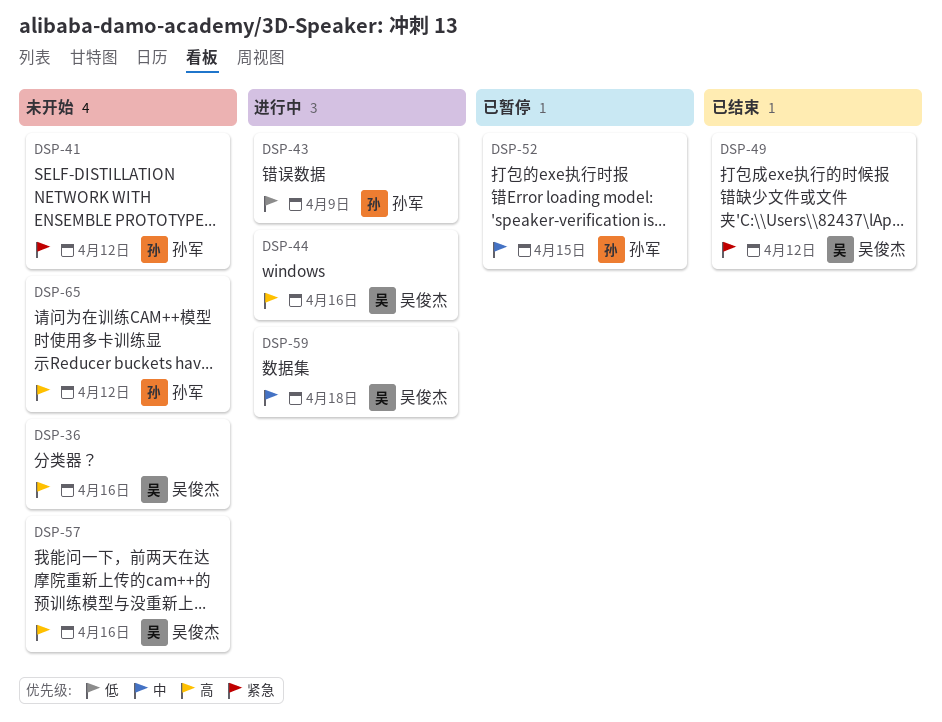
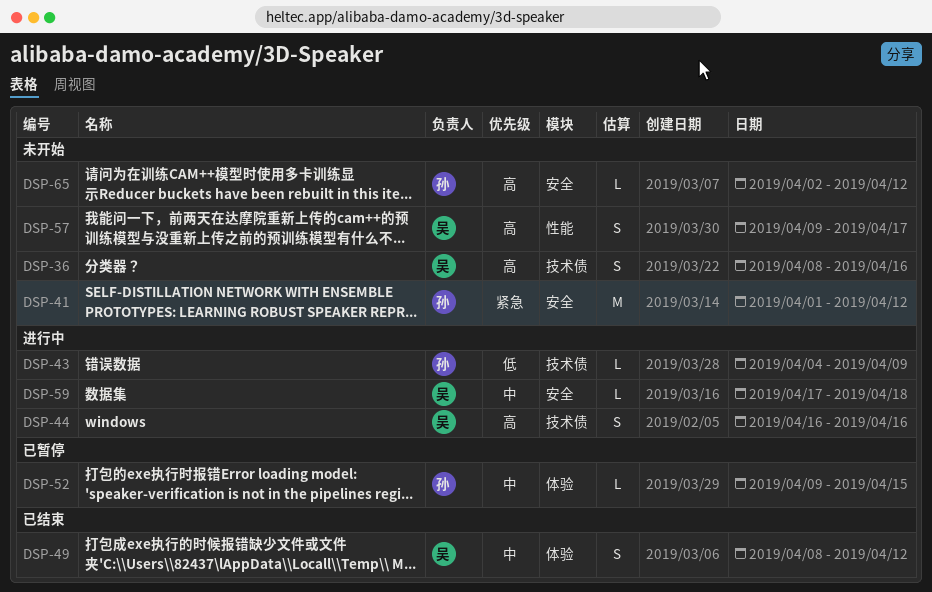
DSP-49, priority: 紧急 -> 中
DSP-57, due: Apr 16 -> Apr 17

